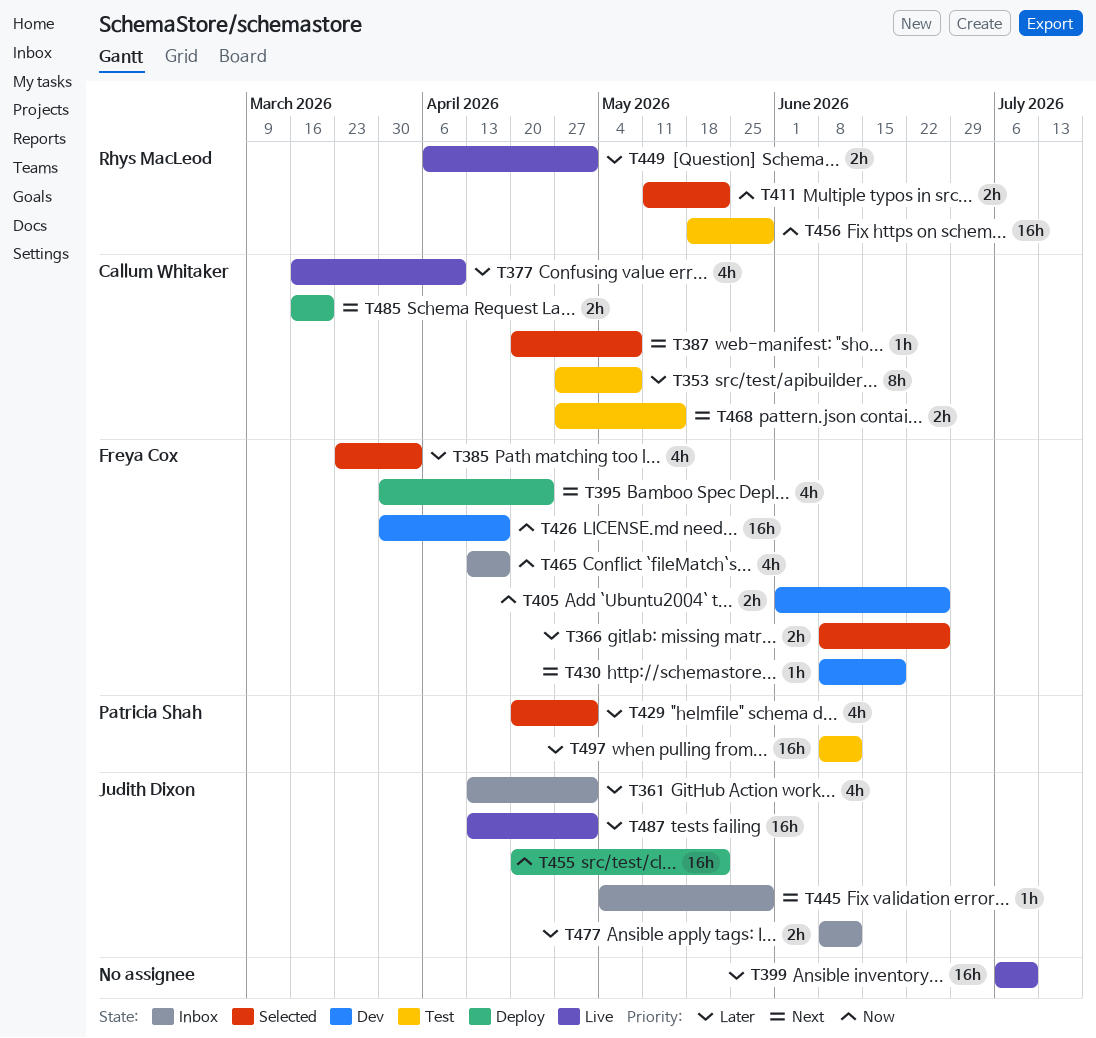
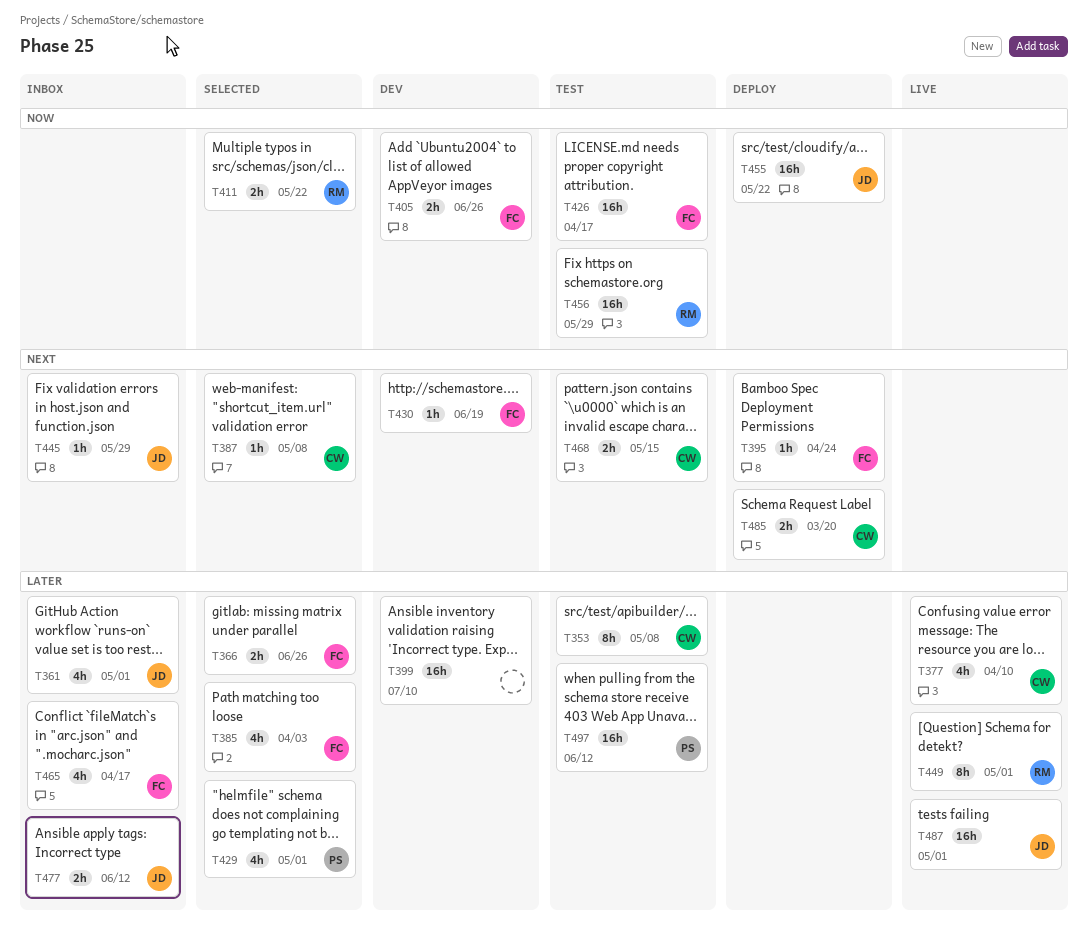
T395, estimate: 4h -> 1h
T399, status: Live -> Dev
T426, status: Dev -> Test
T449, estimate: 2h -> 8h
T465, priority: Now -> Later

